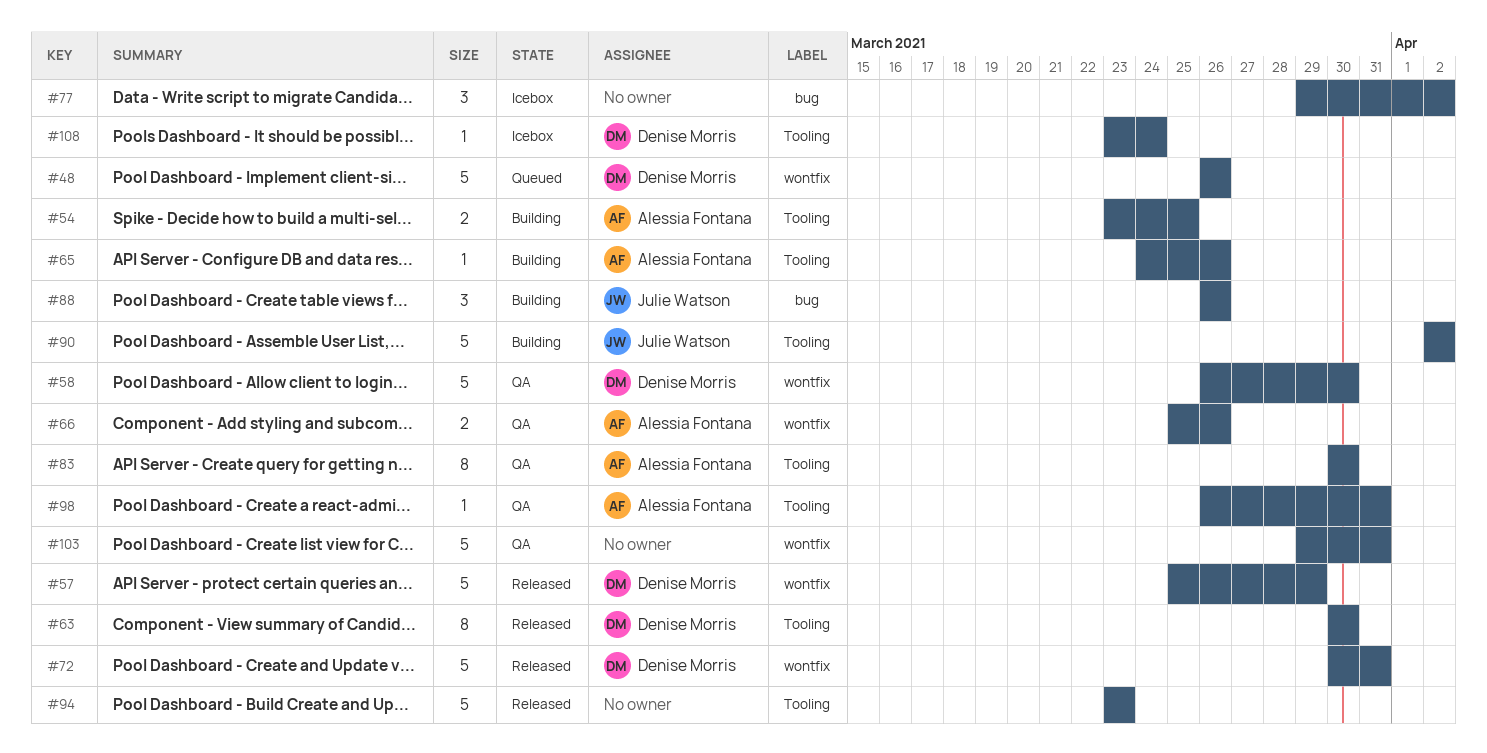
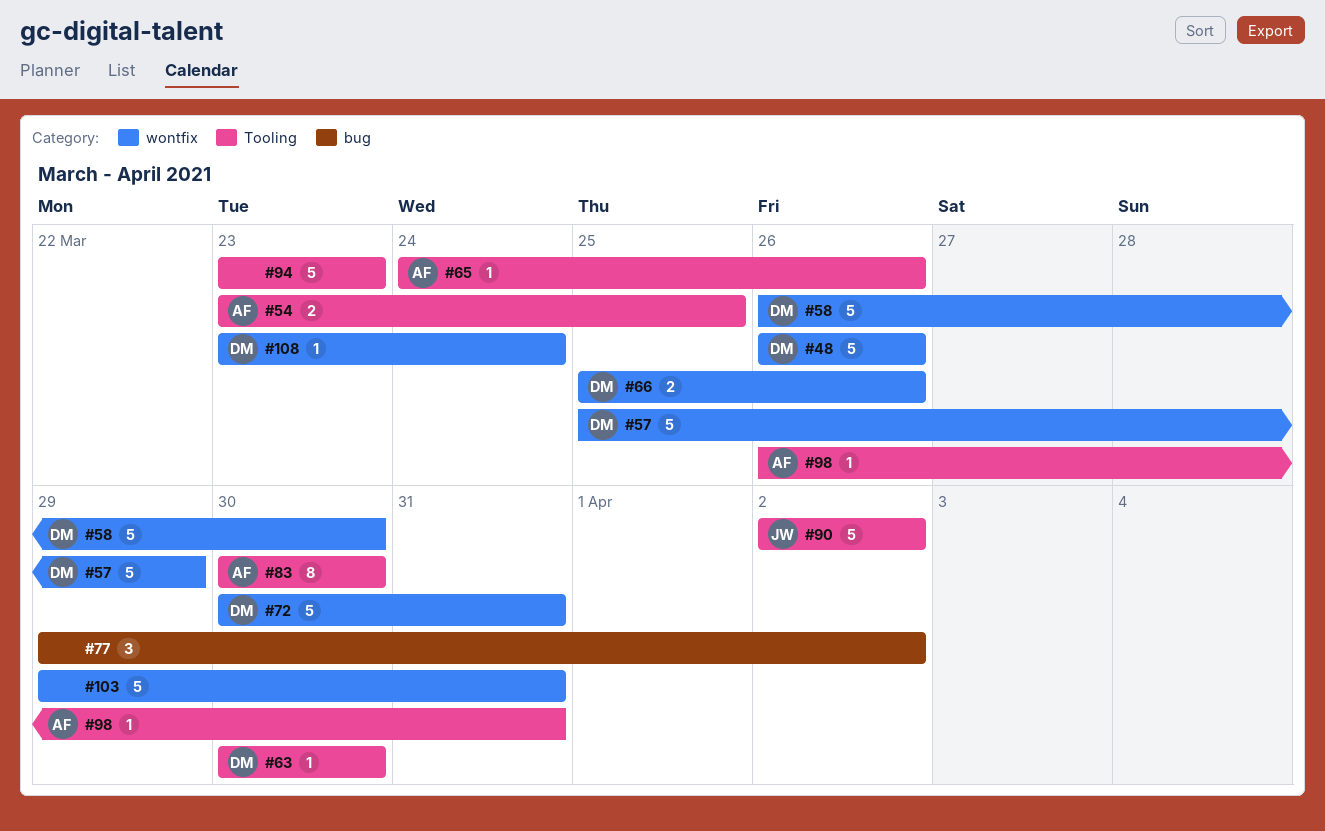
#63, estimate: 8 -> 1
#66, owner: Alessia Fontana -> Denise Morris
#88: present -> none
#108, label: Tooling -> wontfix

